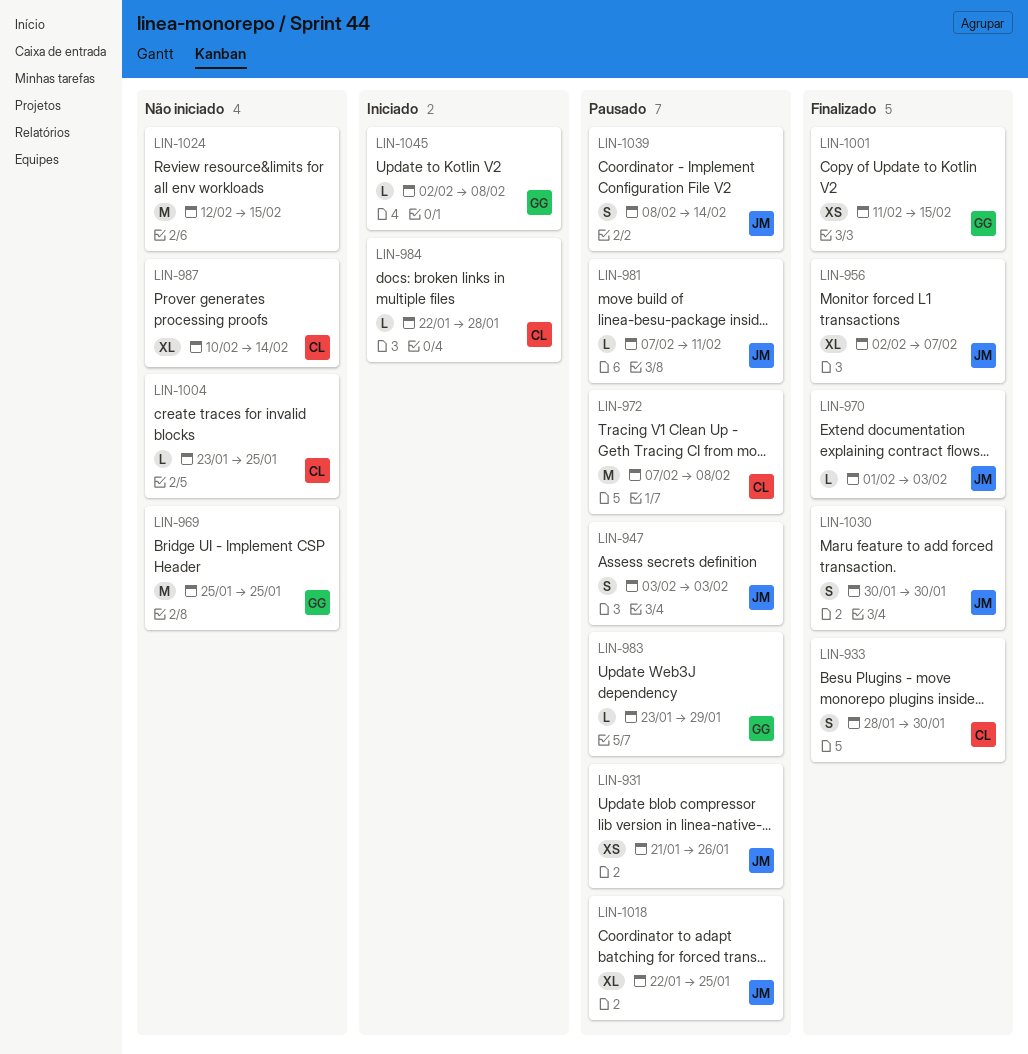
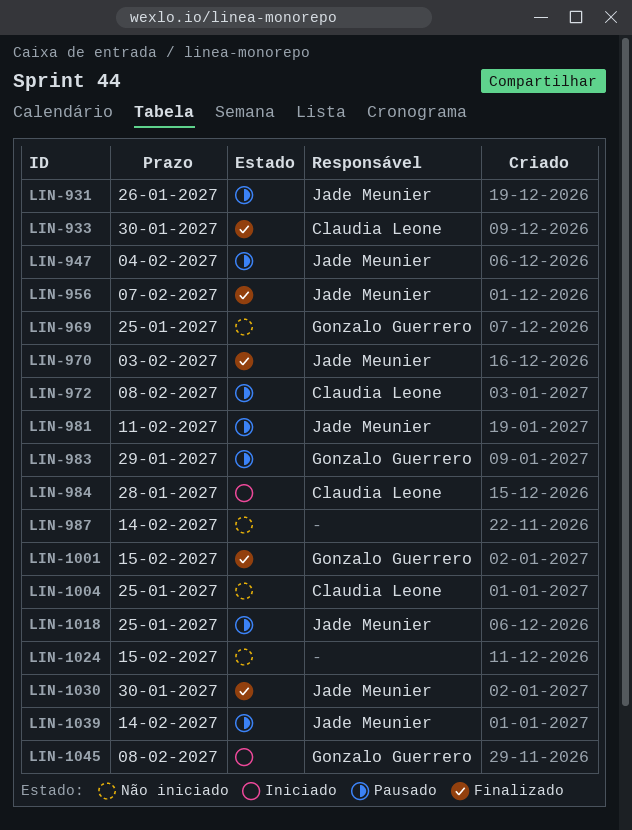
LIN-947, due: Feb 3 -> Feb 4
LIN-987, owner: Claudia Leone -> none

